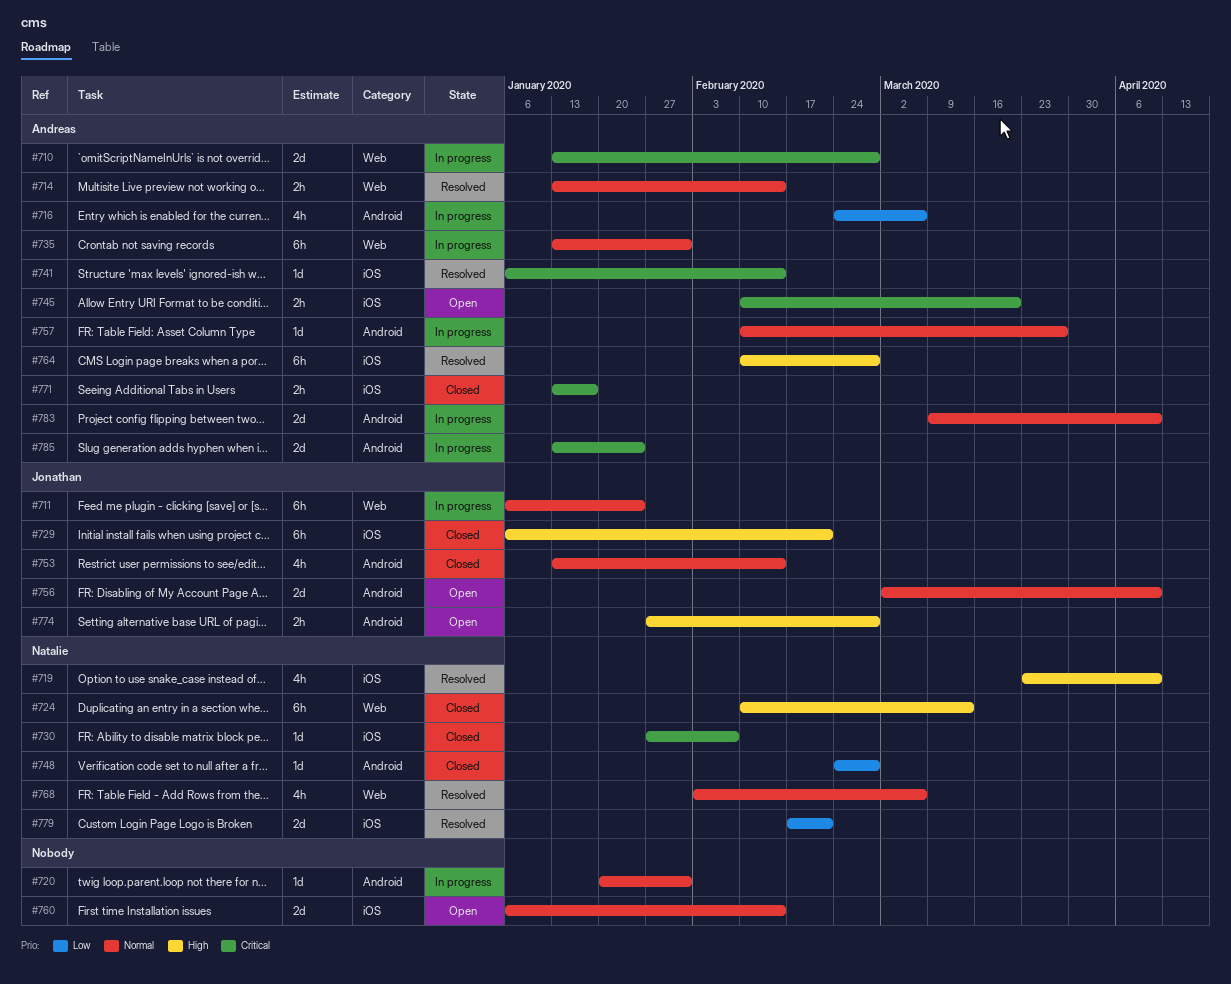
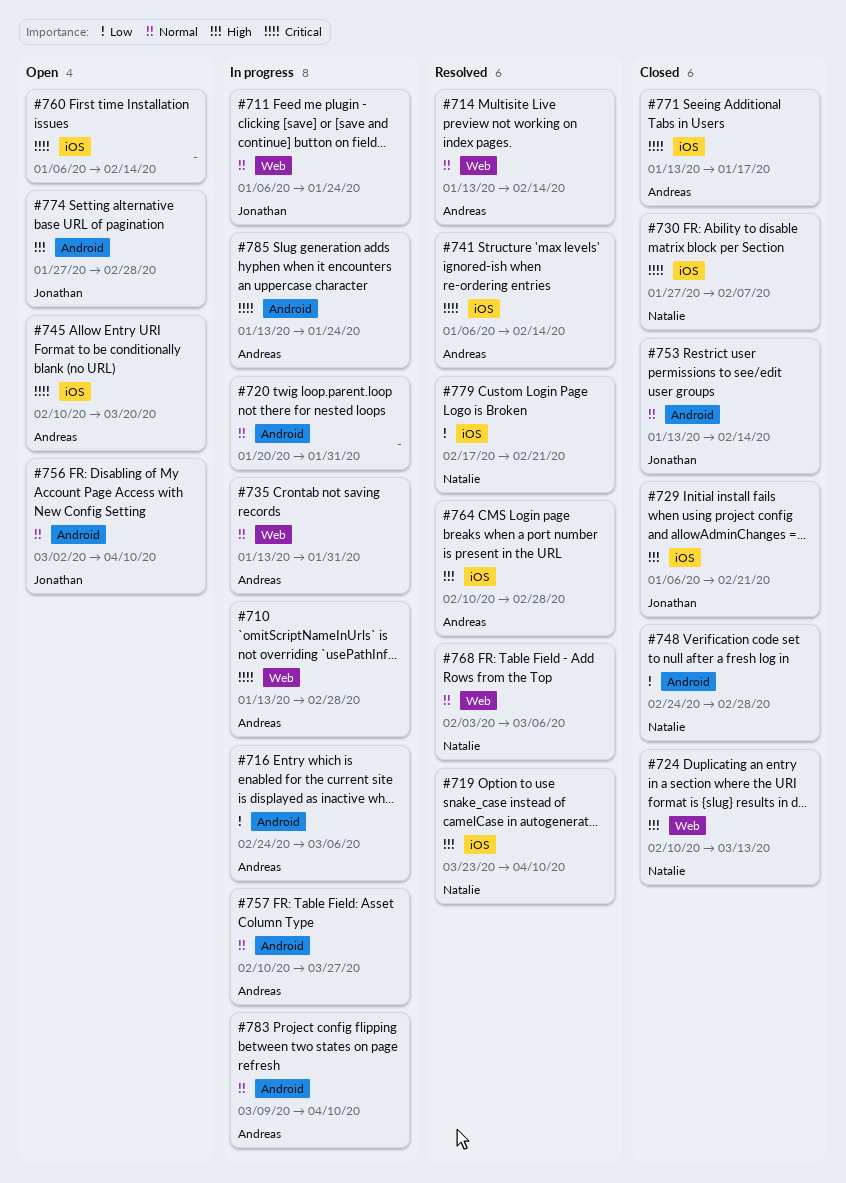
#760, priority: Normal -> Critical

